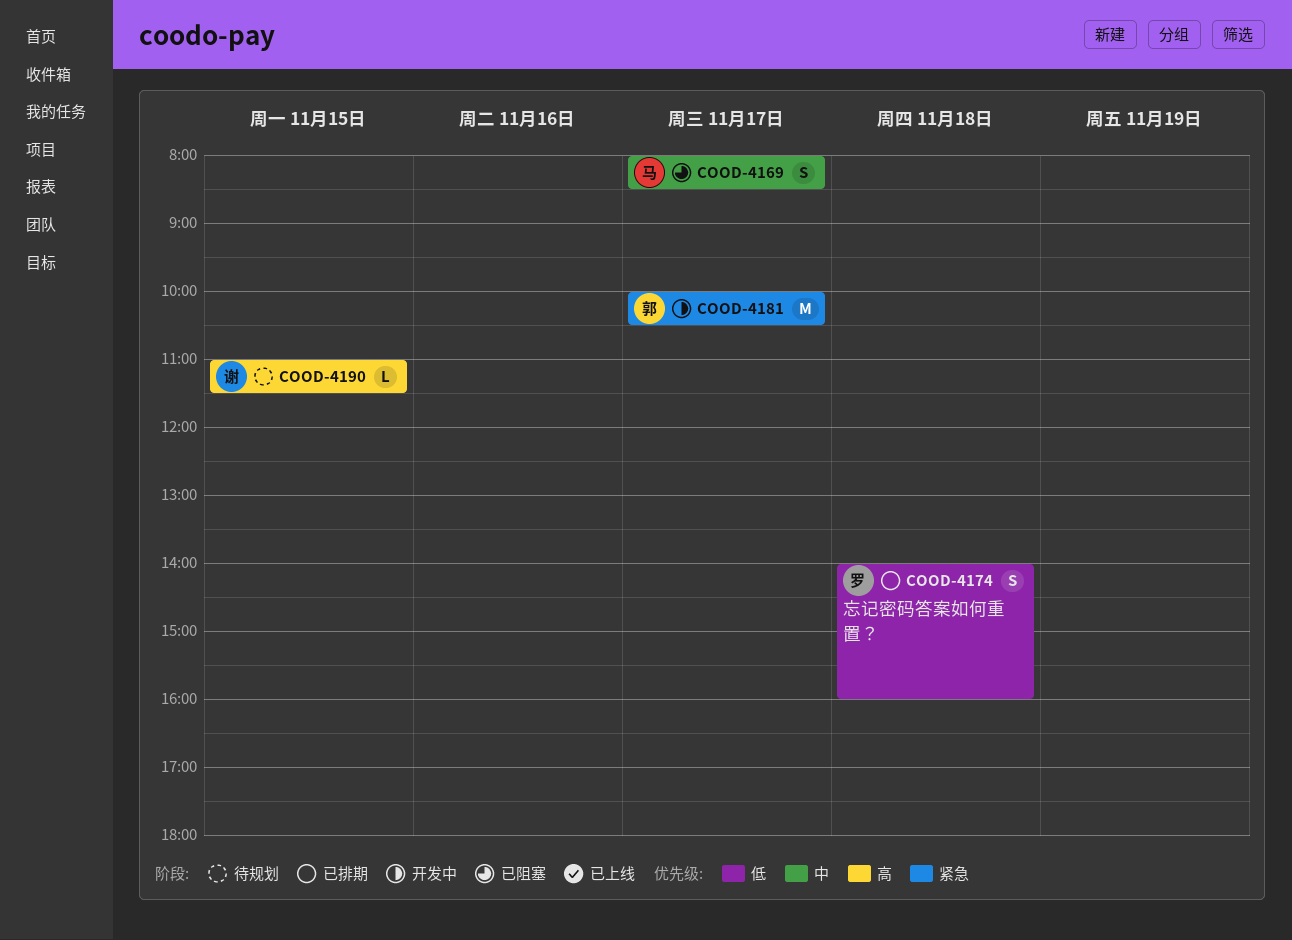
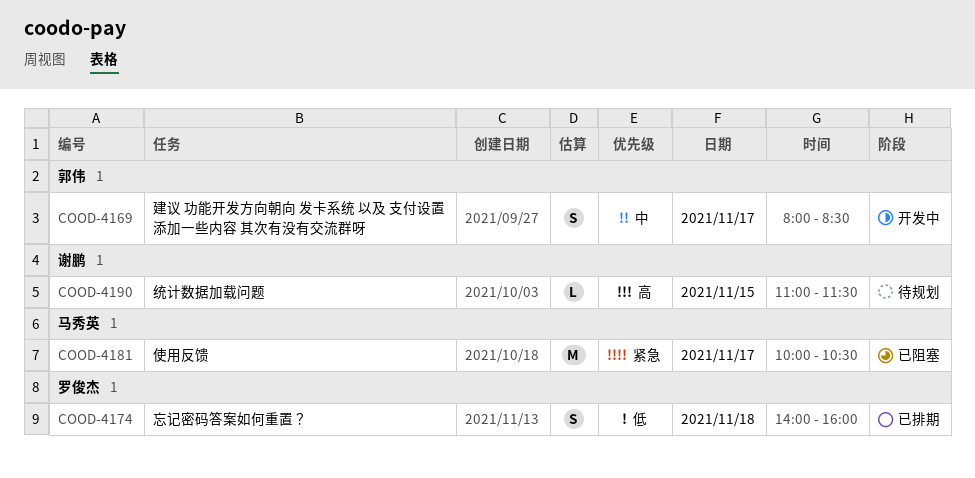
COOD-4169, status: 已阻塞 -> 开发中
COOD-4169, owner: 马秀英 -> 郭伟
COOD-4181, status: 开发中 -> 已阻塞
COOD-4181, owner: 郭伟 -> 马秀英

